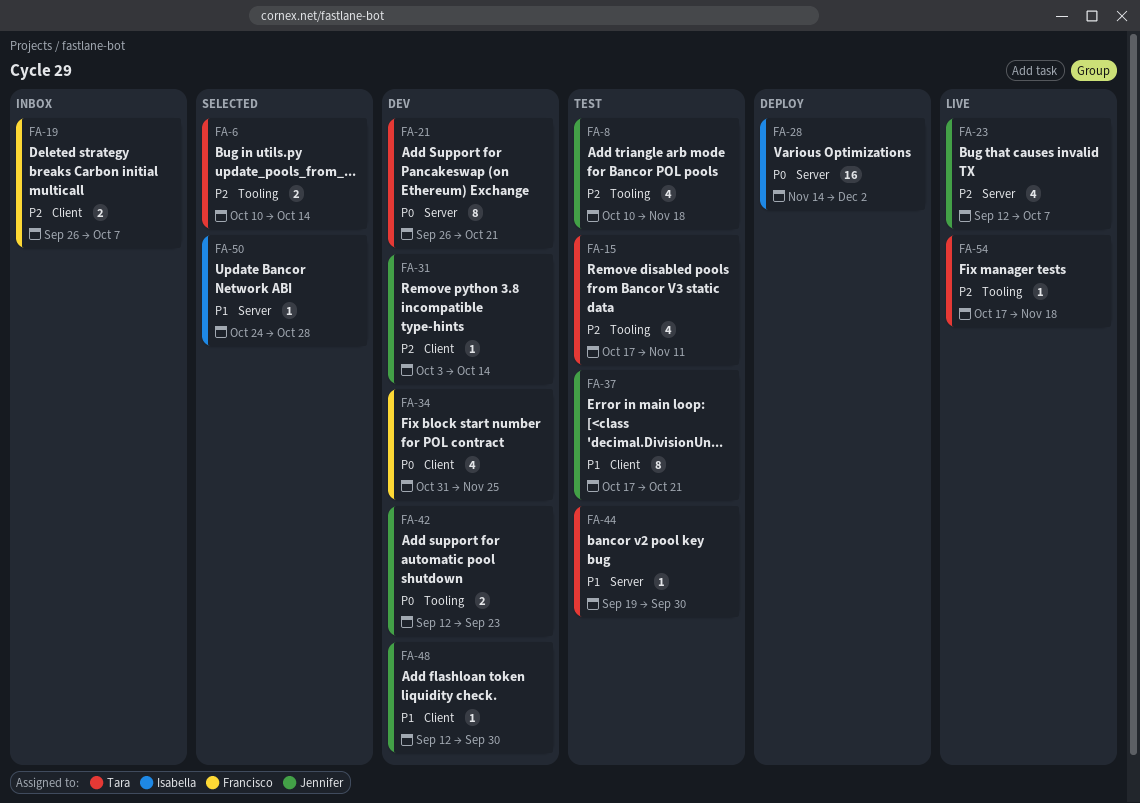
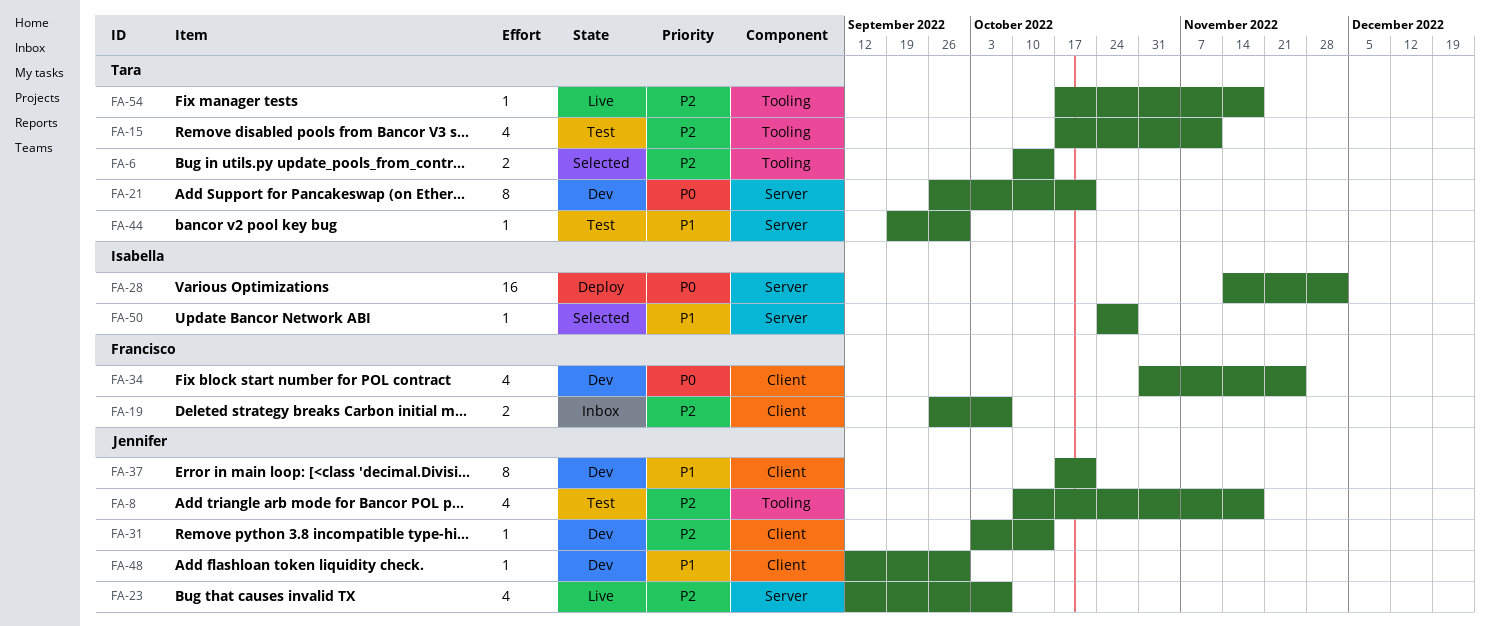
FA-37, status: Test -> Dev
FA-42: present -> none

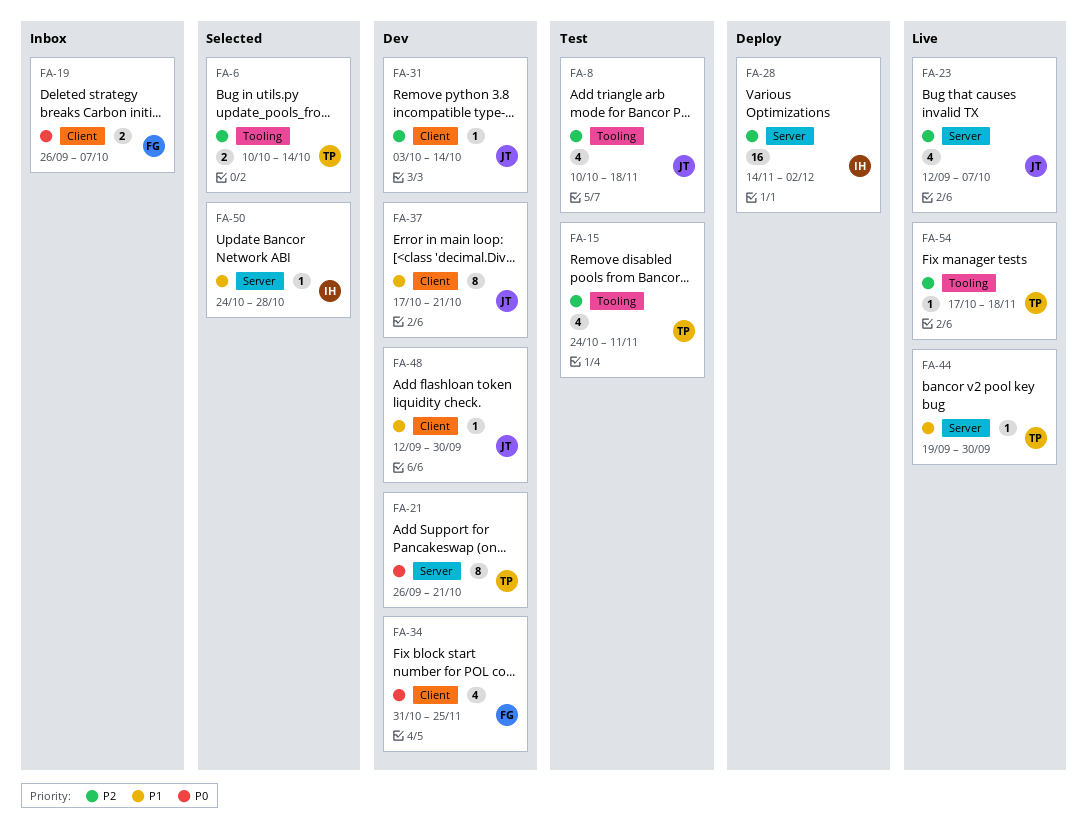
FA-15, start: Oct 17 -> Oct 24
FA-19, priority: P2 -> P0
FA-28, priority: P0 -> P2
FA-44, status: Test -> Live

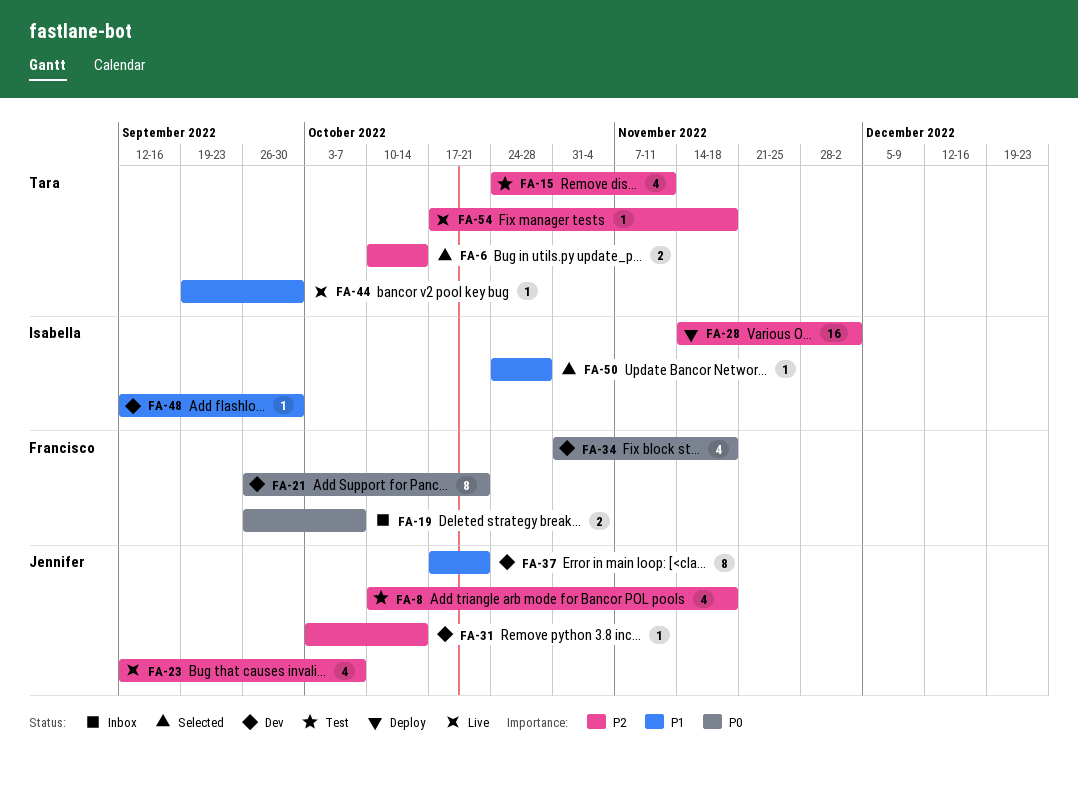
FA-21, owner: Tara -> Francisco
FA-34, due: Nov 25 -> Nov 18
FA-48, owner: Jennifer -> Isabella

